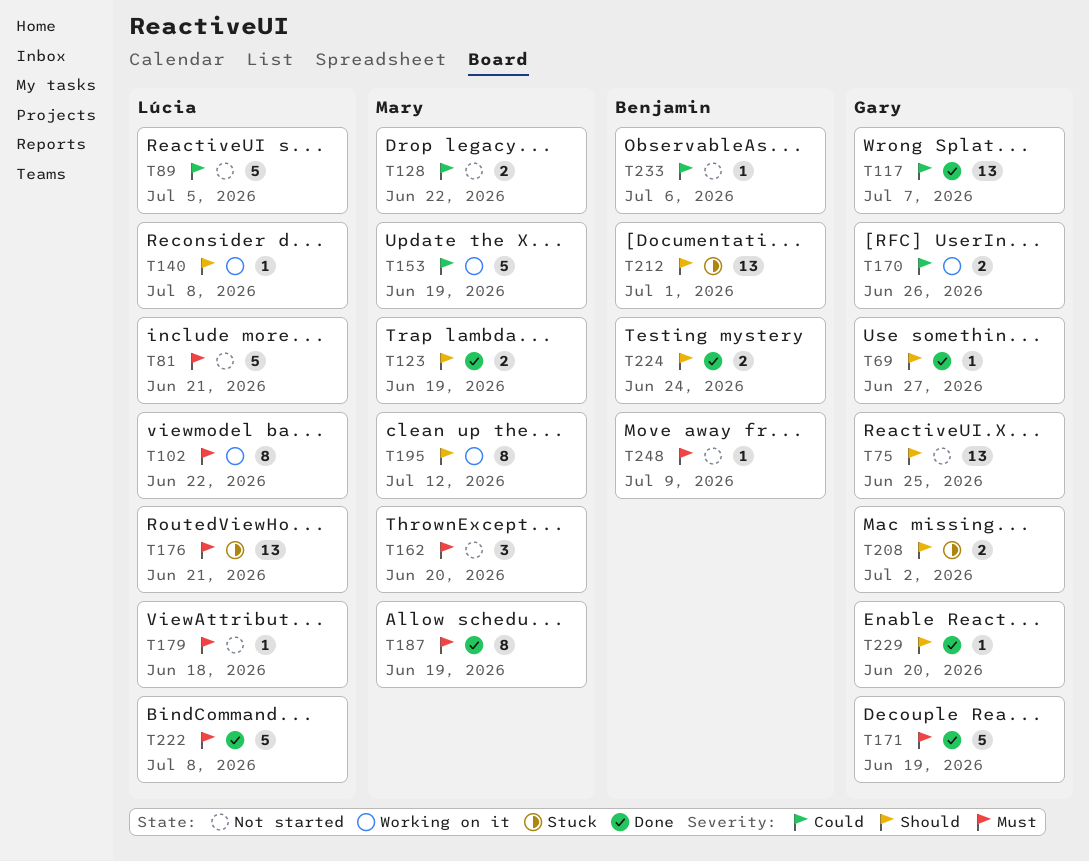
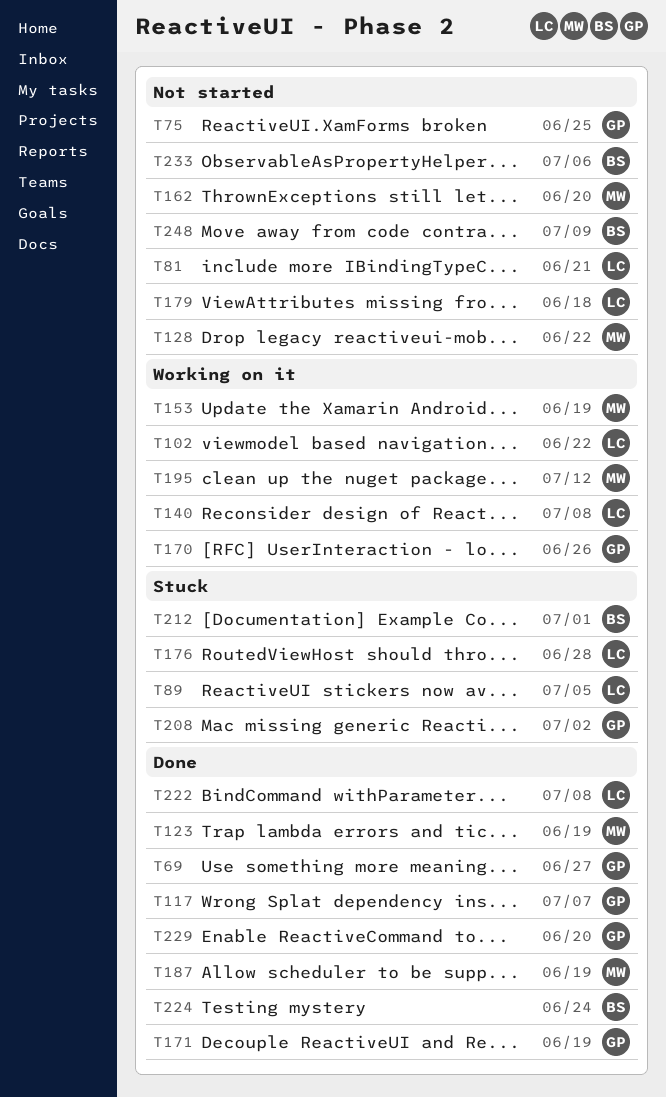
T89, status: Not started -> Stuck
T176, due: Jun 21 -> Jun 28

